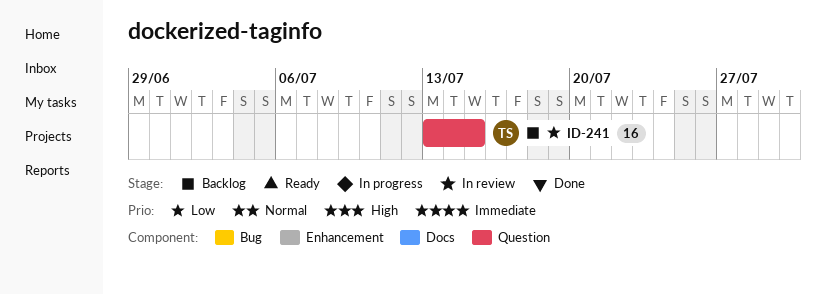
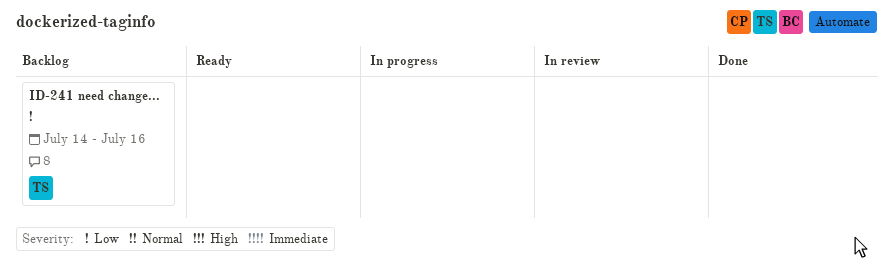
ID-241, start: Jul 13 -> Jul 14
ID-241, due: Jul 15 -> Jul 16

